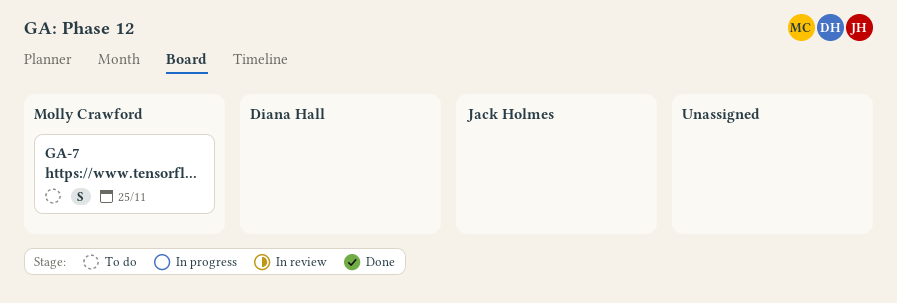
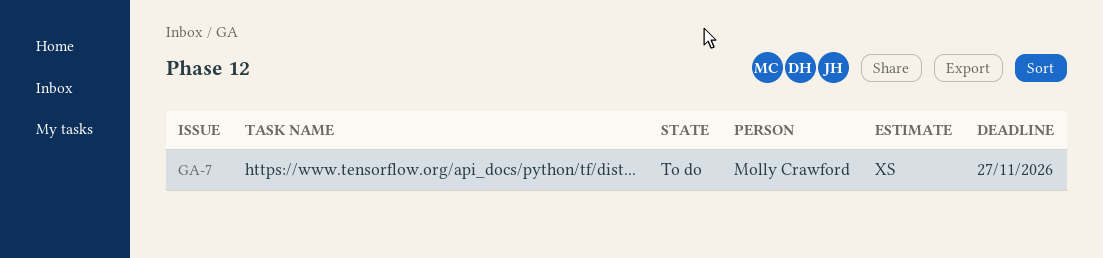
GA-7, estimate: S -> XS
GA-7, due: Nov 25 -> Nov 27

